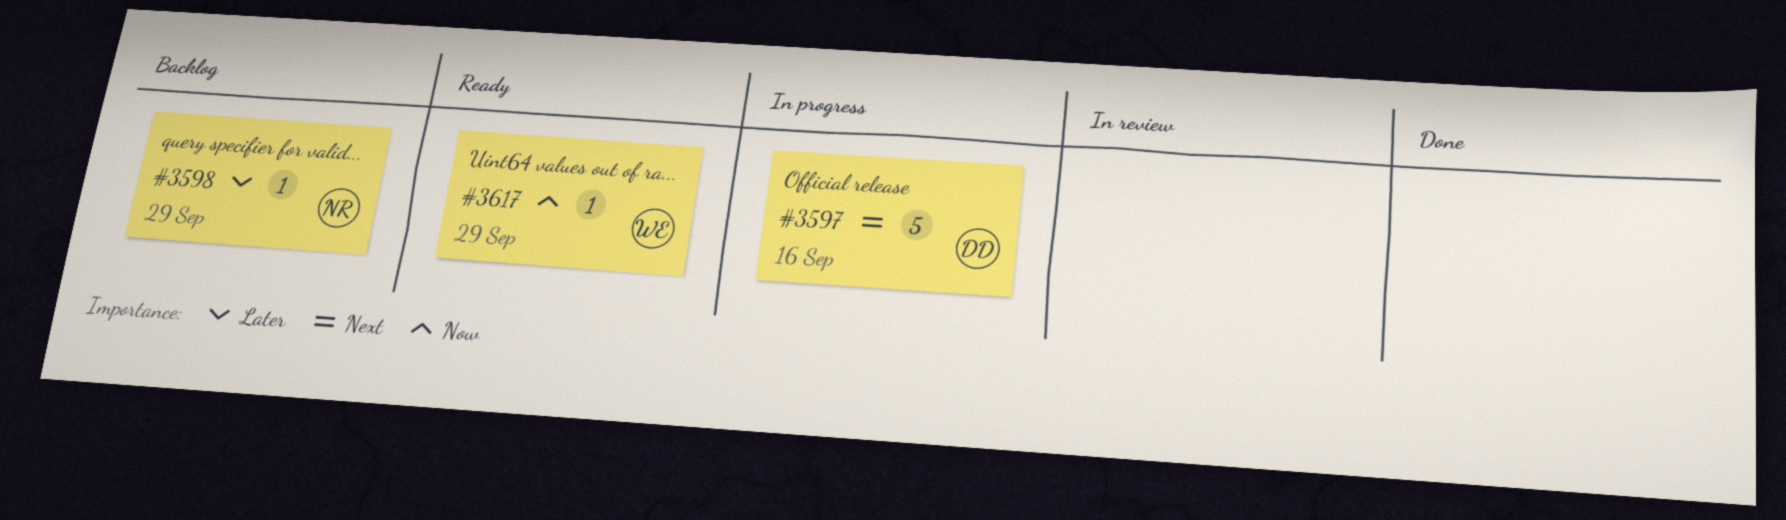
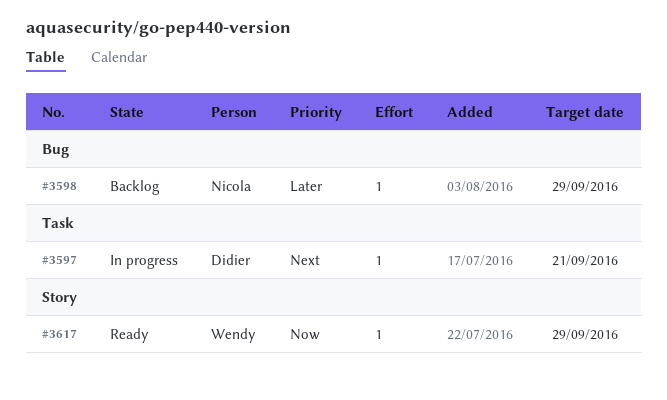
#3597, estimate: 5 -> 1
#3597, due: Sep 16 -> Sep 21

